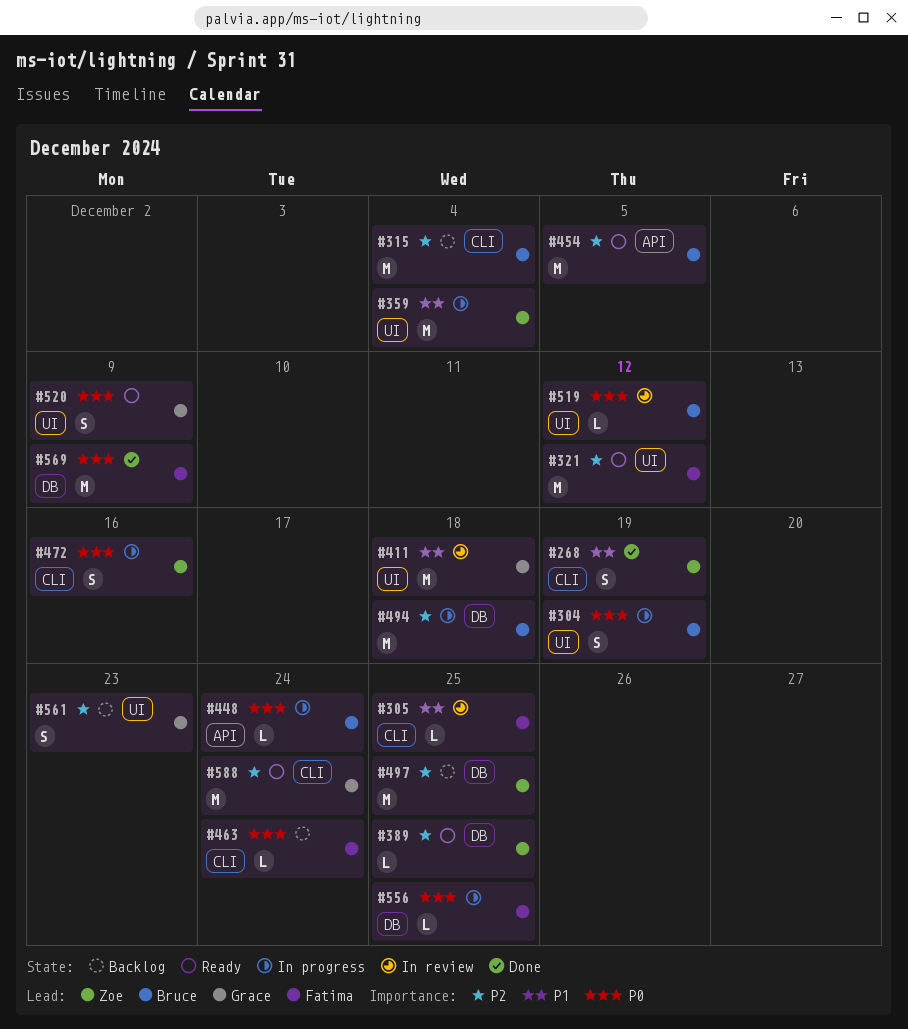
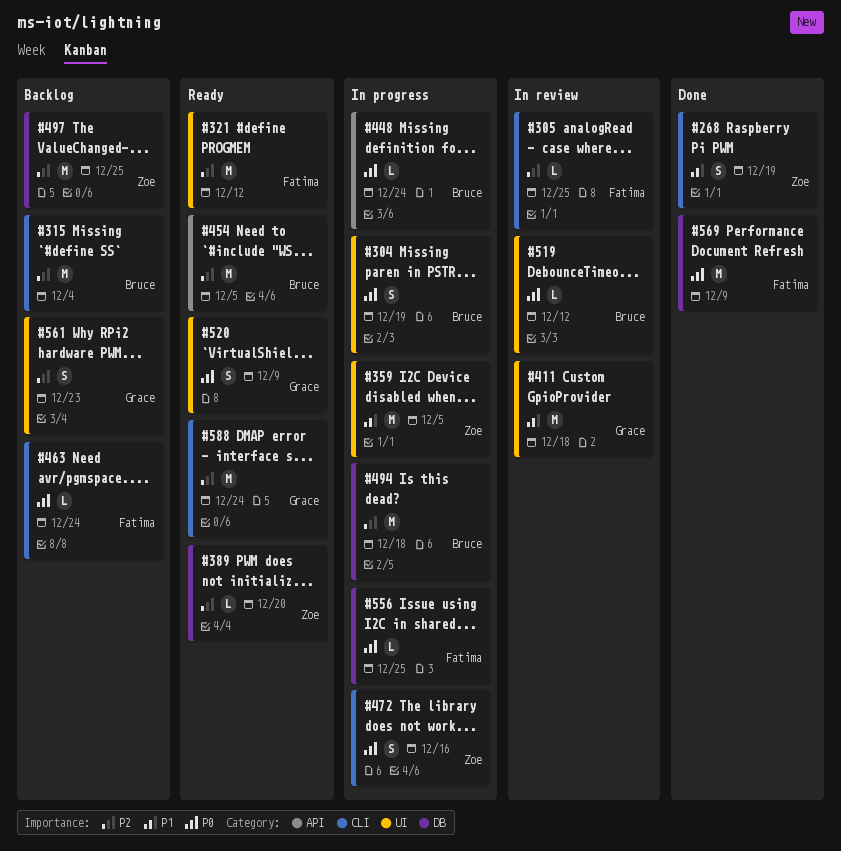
#305, priority: P1 -> P2
#359, due: Dec 4 -> Dec 5
#389, due: Dec 25 -> Dec 20

